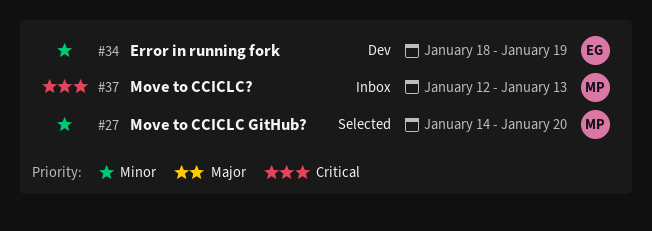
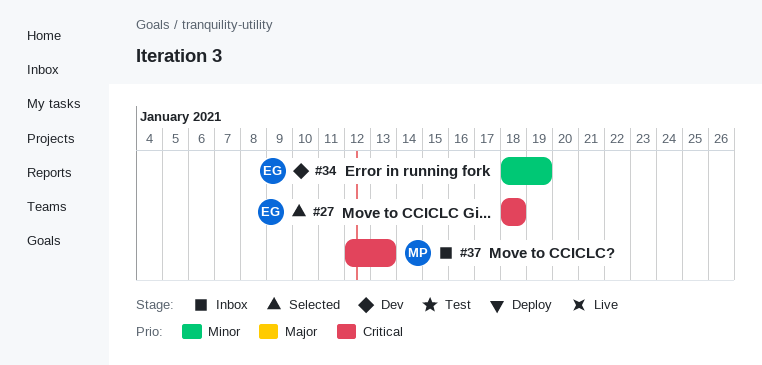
#27, owner: MP -> EG
#27, priority: Minor -> Critical
#27, start: Jan 14 -> Jan 18
#27, due: Jan 20 -> Jan 18

